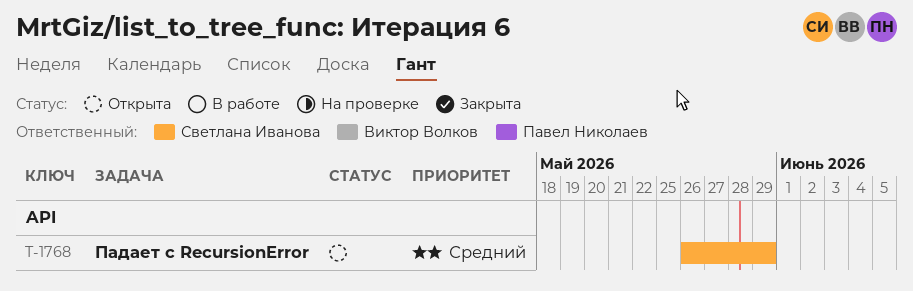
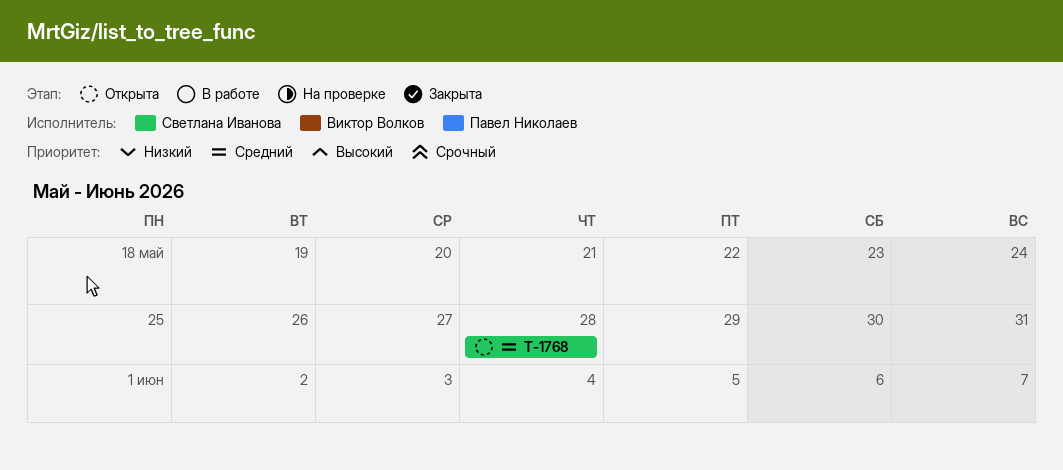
T-1768, start: May 26 -> May 28
T-1768, due: May 29 -> May 28

